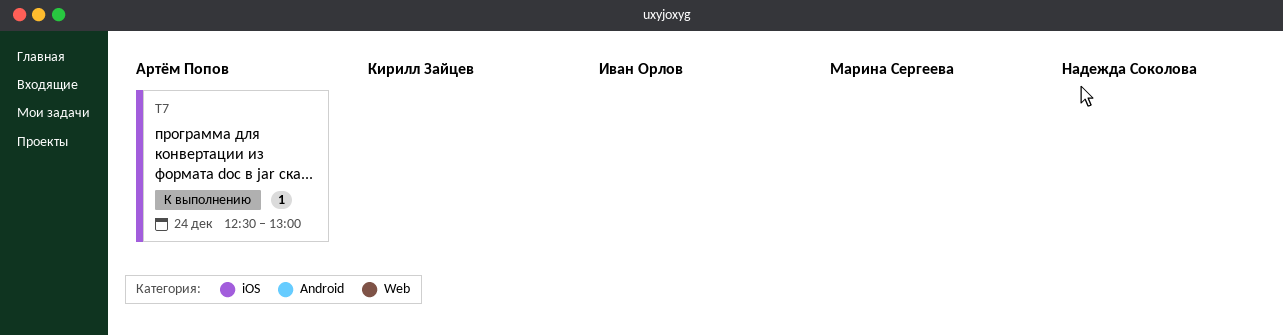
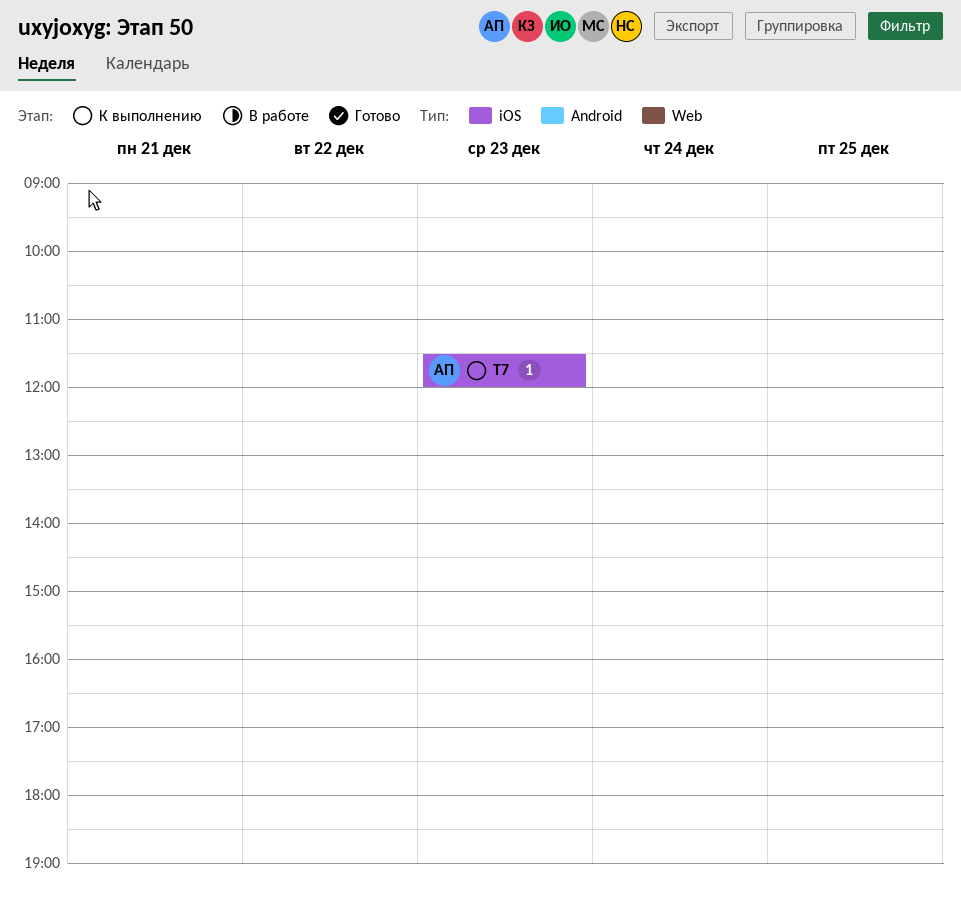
T7, day: Dec 24 -> Dec 23
T7, begins: 12:30 -> 11:30
T7, ends: 13:00 -> 12:00

